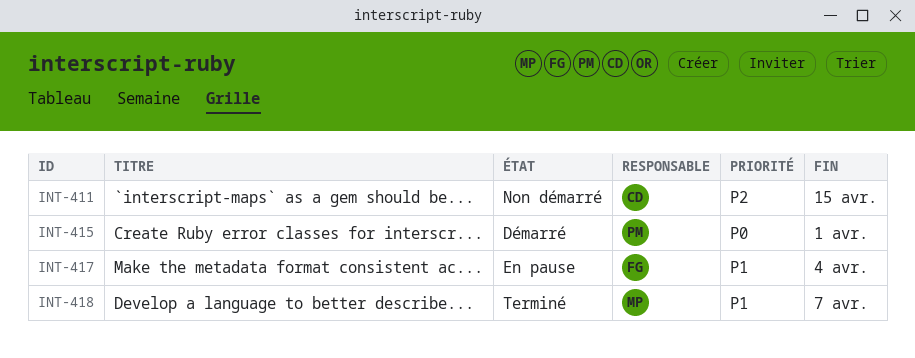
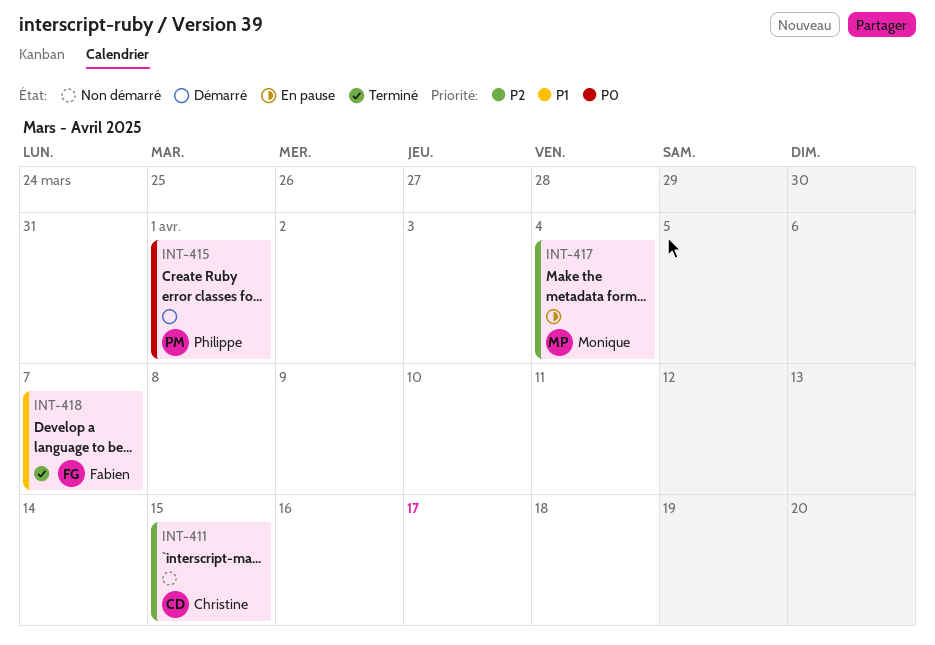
INT-417, owner: Fabien -> Monique
INT-417, priority: P1 -> P2
INT-418, owner: Monique -> Fabien

